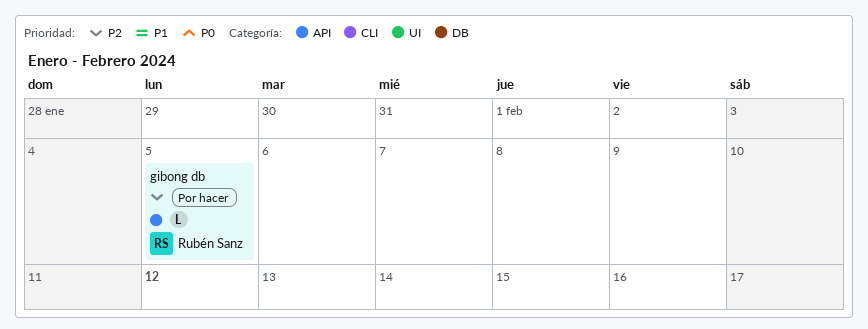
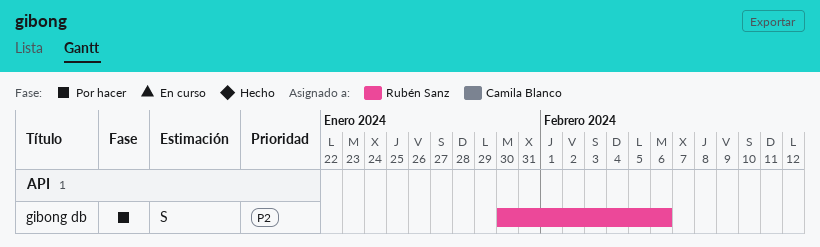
gibong db, estimate: L -> S
gibong db, due: Feb 5 -> Feb 6

